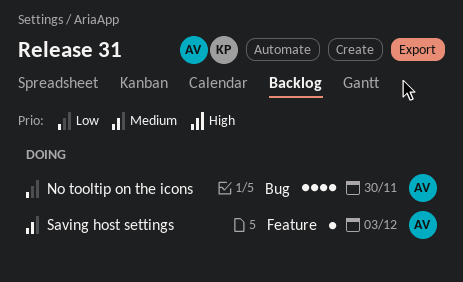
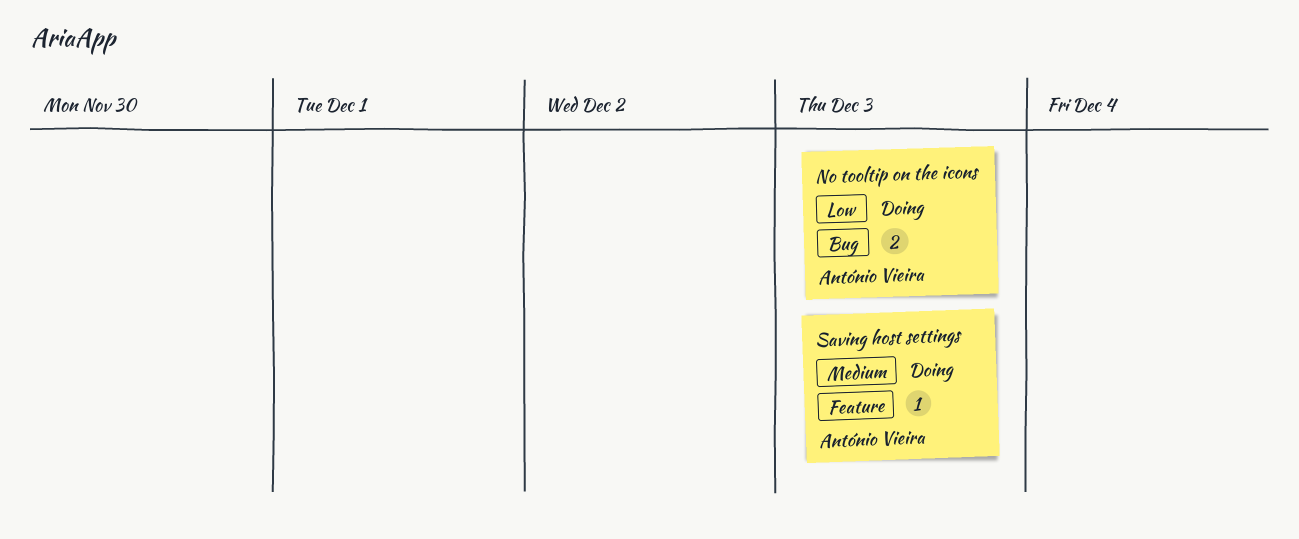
No tooltip on the icons, estimate: 4 -> 2
No tooltip on the icons, due: Nov 30 -> Dec 3

